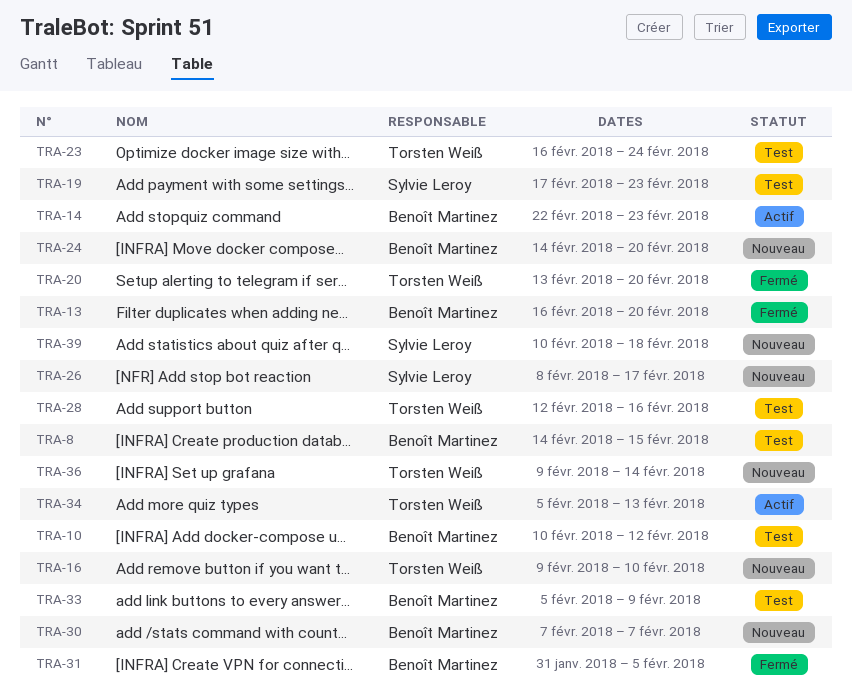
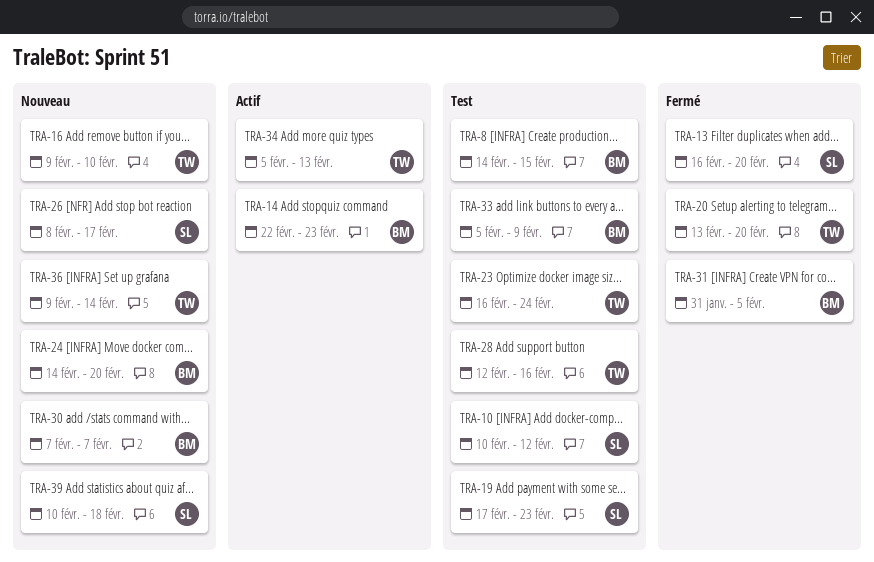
TRA-10, owner: Benoît Martinez -> Sylvie Leroy
TRA-13, owner: Benoît Martinez -> Sylvie Leroy

